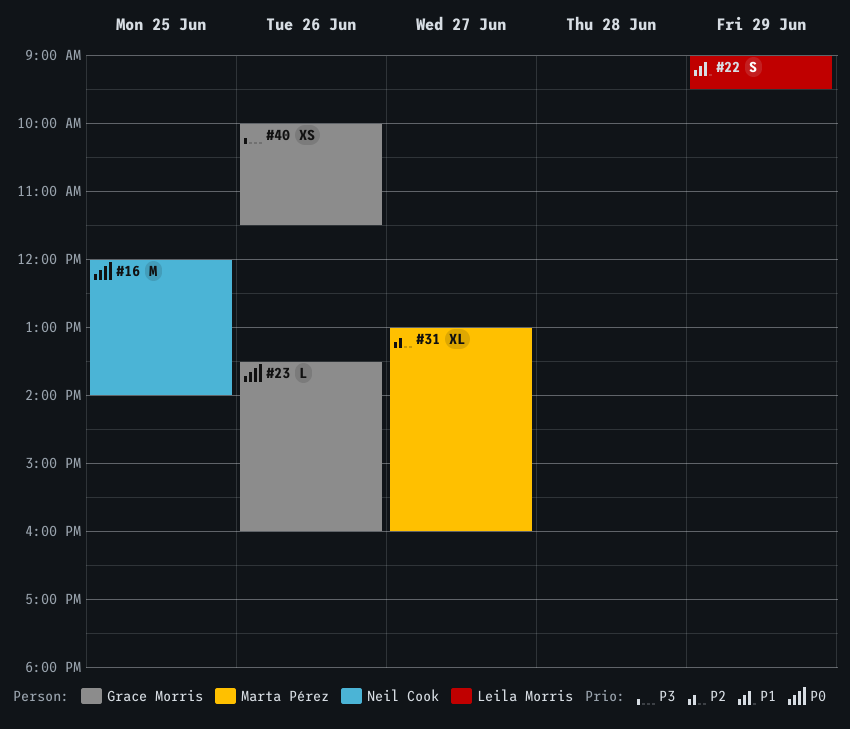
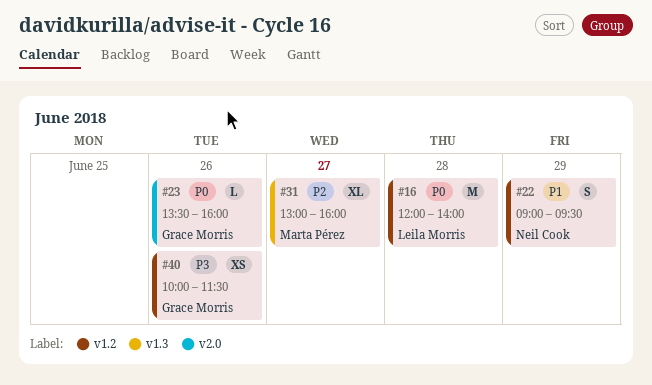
#16, owner: Neil Cook -> Leila Morris
#16, day: Jun 25 -> Jun 28
#22, owner: Leila Morris -> Neil Cook

